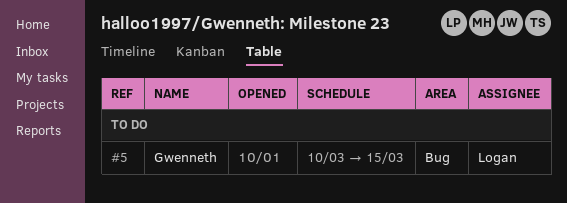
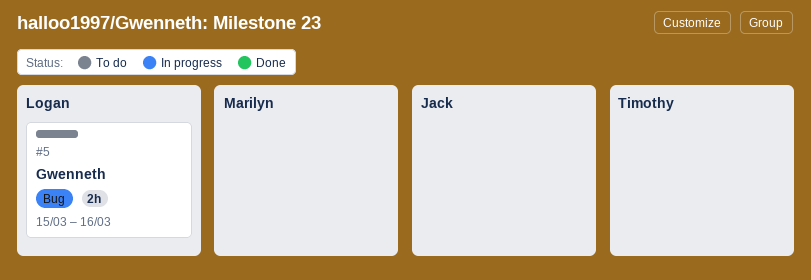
#5, start: Mar 10 -> Mar 15
#5, due: Mar 15 -> Mar 16

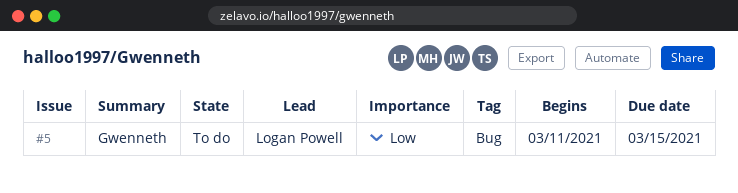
#5, start: Mar 15 -> Mar 11
#5, due: Mar 16 -> Mar 15

